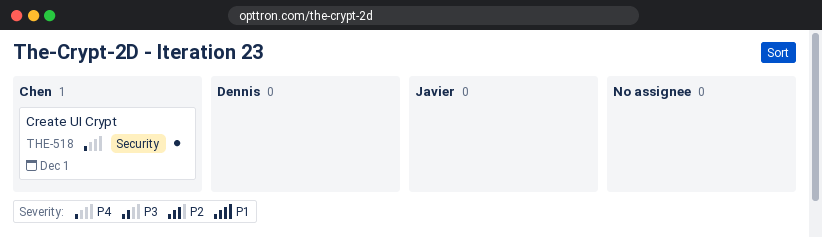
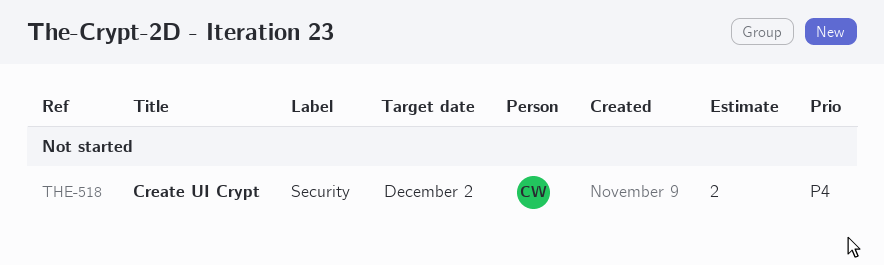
THE-518, estimate: 1 -> 2
THE-518, due: Dec 1 -> Dec 2

